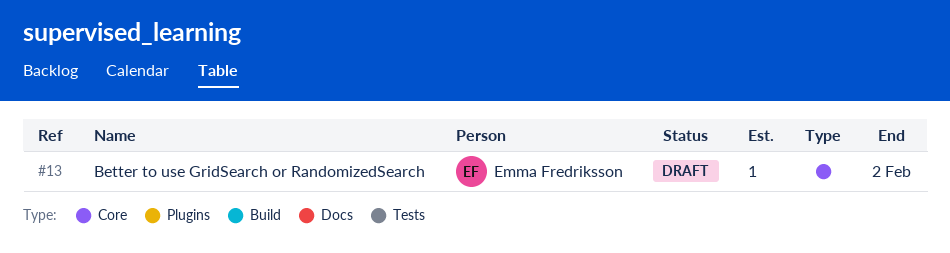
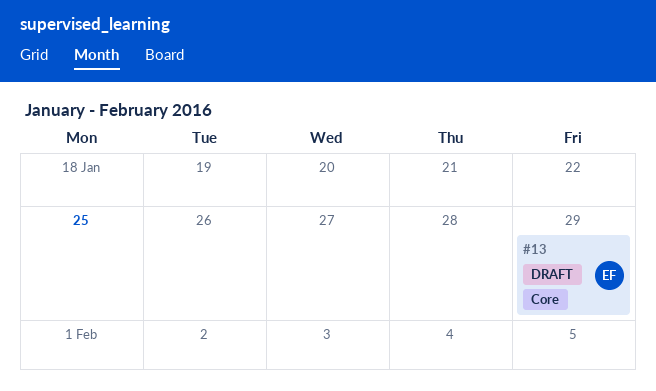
#13, due: Feb 2 -> Jan 29

